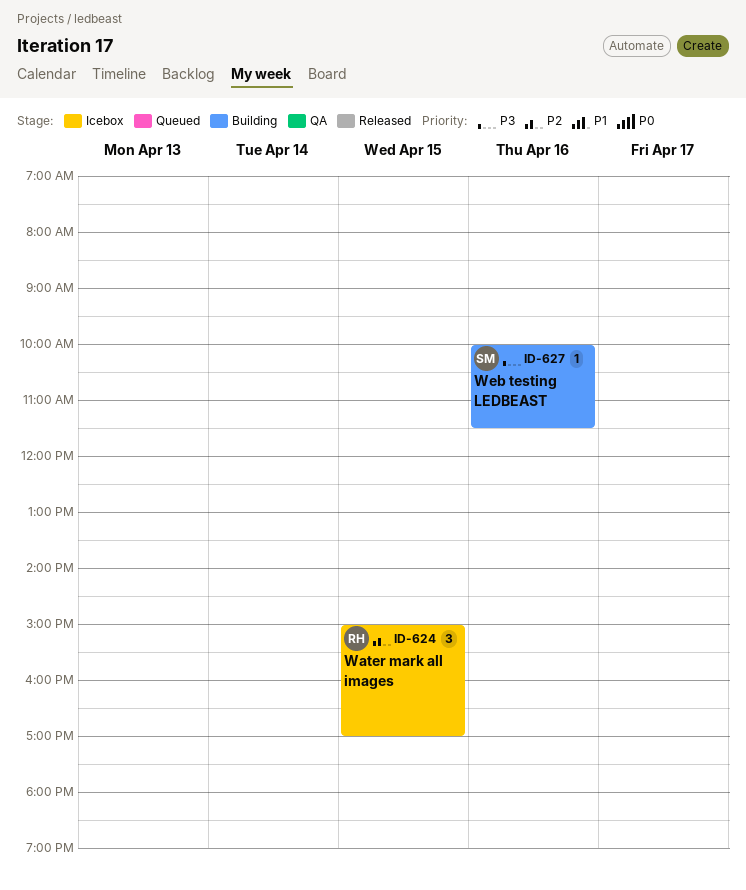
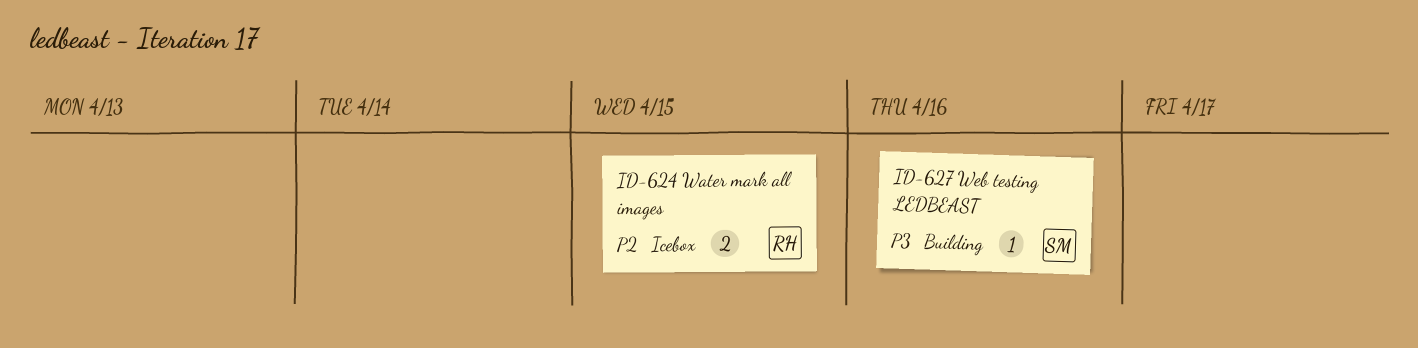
ID-624, estimate: 3 -> 2

